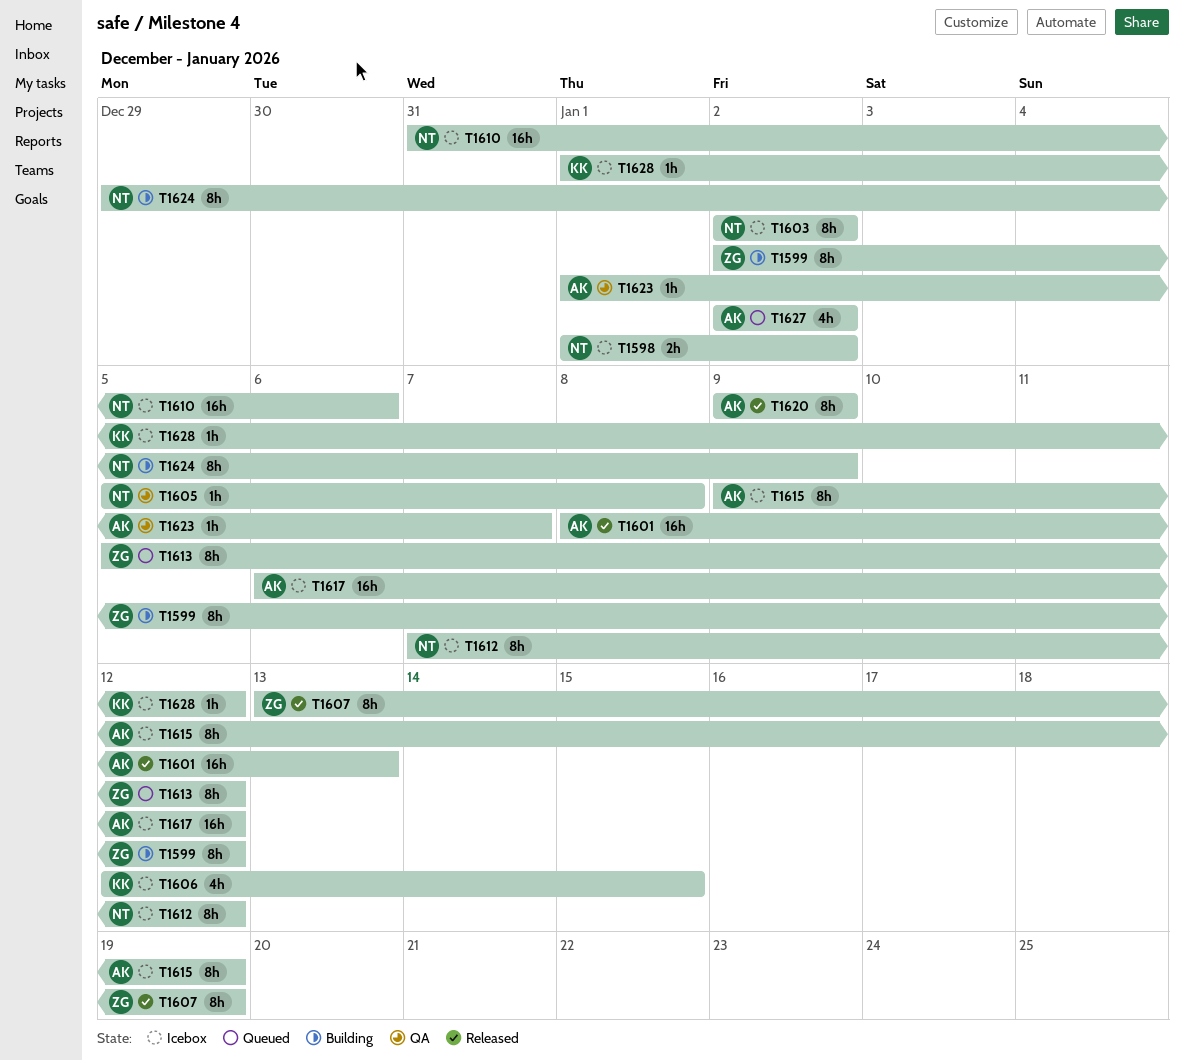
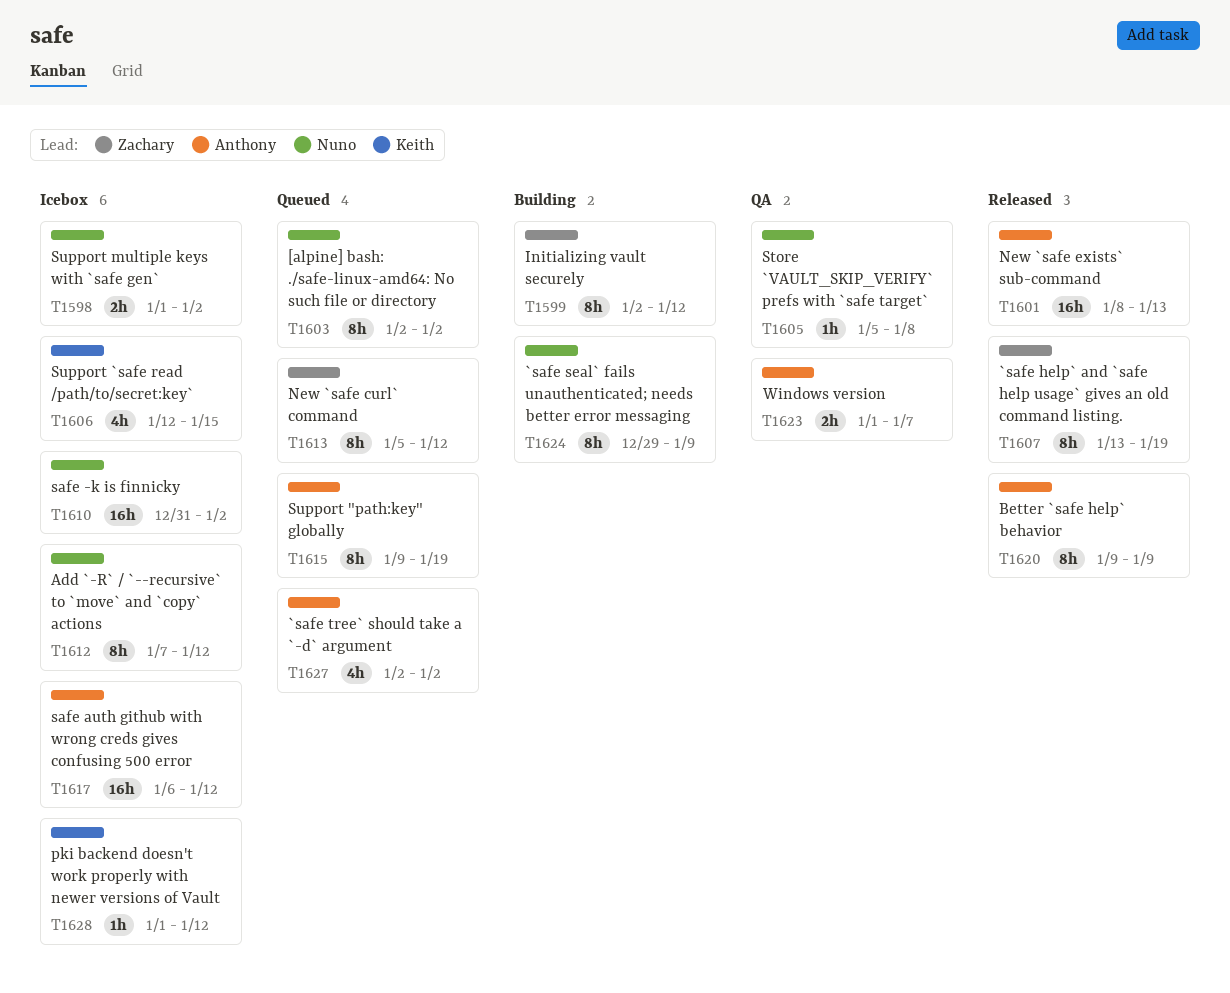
T1603, status: Icebox -> Queued
T1610, due: Jan 6 -> Jan 2
T1615, status: Icebox -> Queued
T1623, estimate: 1h -> 2h

